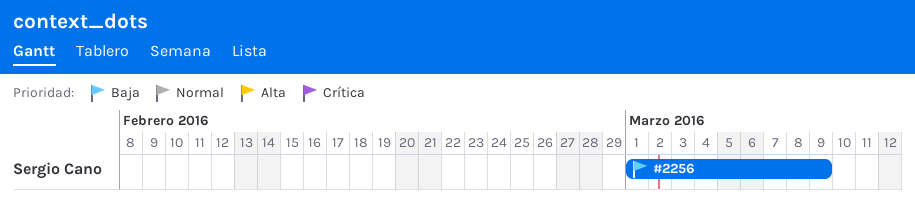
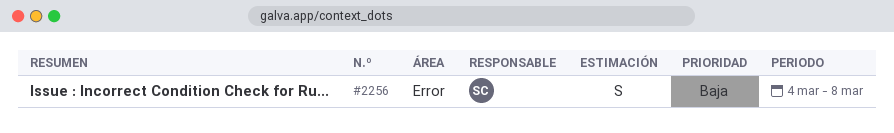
#2256, start: Mar 1 -> Mar 4
#2256, due: Mar 9 -> Mar 8

